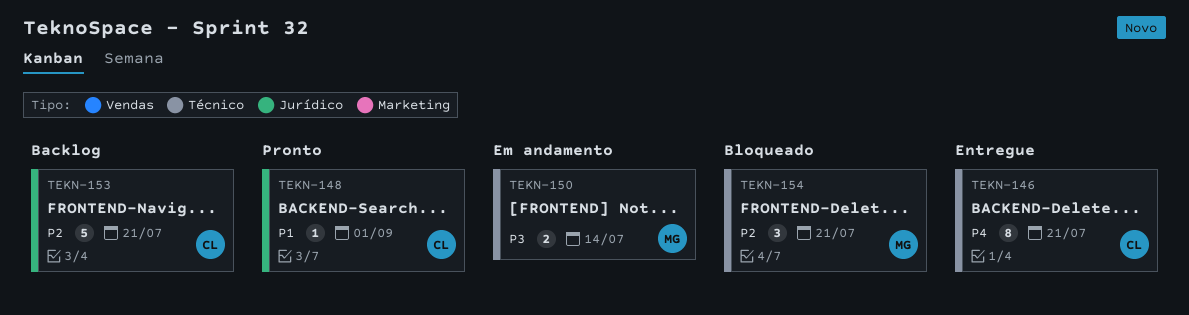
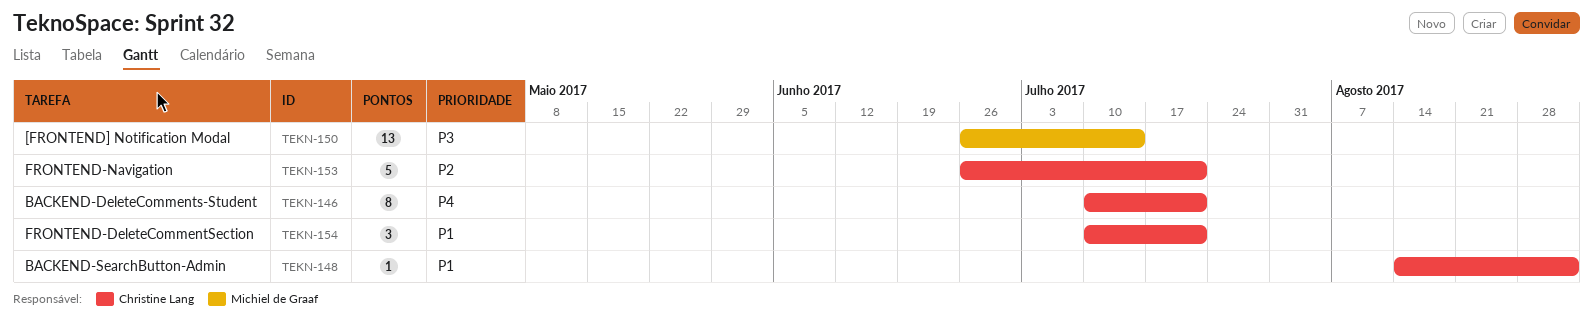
TEKN-150, estimate: 2 -> 13
TEKN-154, owner: Michiel de Graaf -> Christine Lang
TEKN-154, priority: P2 -> P1

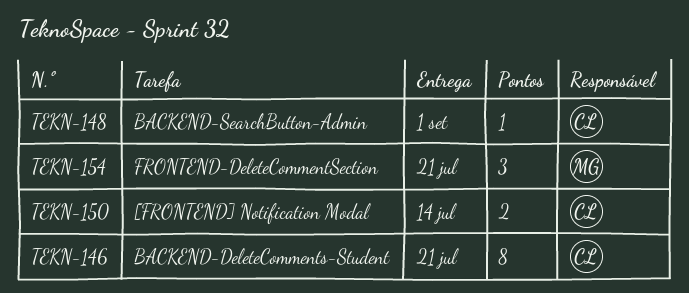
TEKN-150, owner: Michiel de Graaf -> Christine Lang
TEKN-150, estimate: 13 -> 2
TEKN-153: present -> none
TEKN-154, owner: Christine Lang -> Michiel de Graaf

